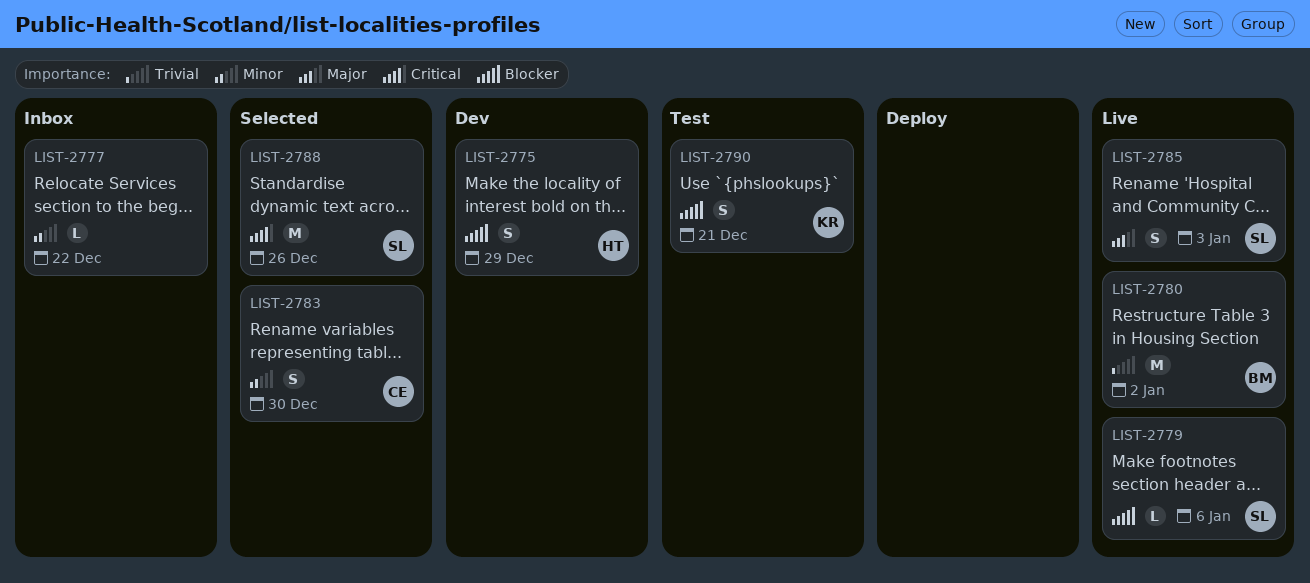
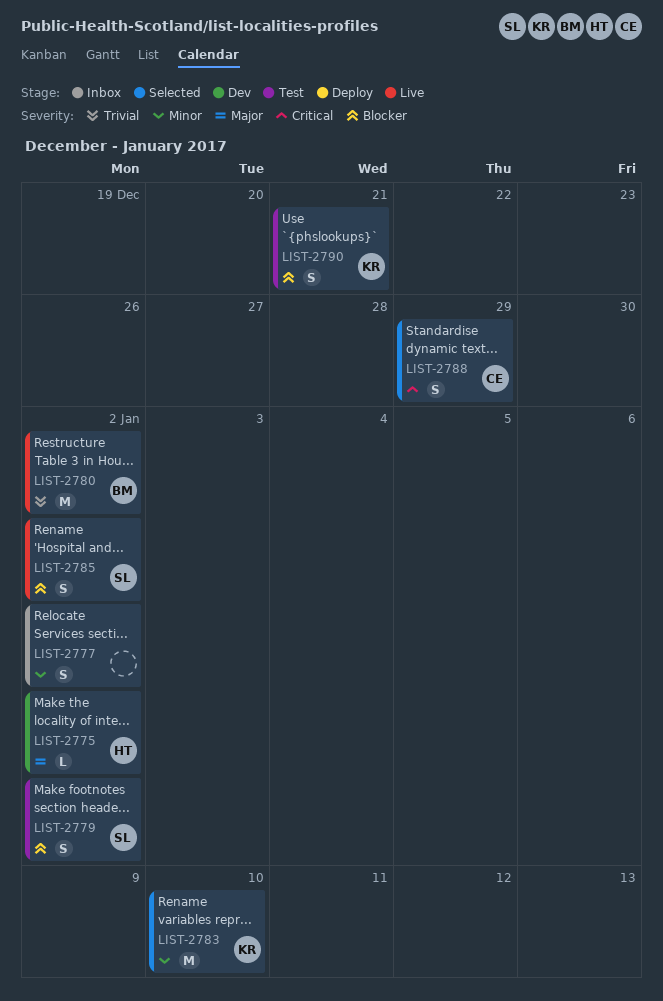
LIST-2775, priority: Blocker -> Major
LIST-2775, estimate: S -> L
LIST-2775, due: Dec 29 -> Jan 2
LIST-2777, estimate: L -> S
LIST-2777, due: Dec 22 -> Jan 2
LIST-2779, status: Live -> Test
LIST-2779, estimate: L -> S
LIST-2779, due: Jan 6 -> Jan 2
LIST-2783, owner: CE -> KR
LIST-2783, estimate: S -> M
LIST-2783, due: Dec 30 -> Jan 10
LIST-2785, priority: Major -> Blocker
LIST-2785, due: Jan 3 -> Jan 2
LIST-2788, owner: SL -> CE
LIST-2788, estimate: M -> S
LIST-2788, due: Dec 26 -> Dec 29

